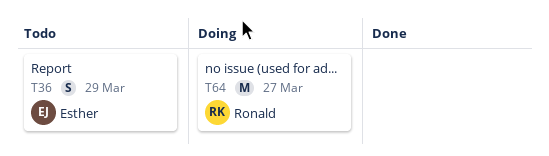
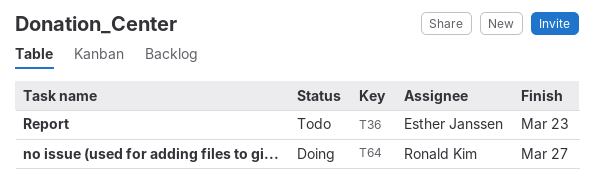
T36, due: Mar 29 -> Mar 23

